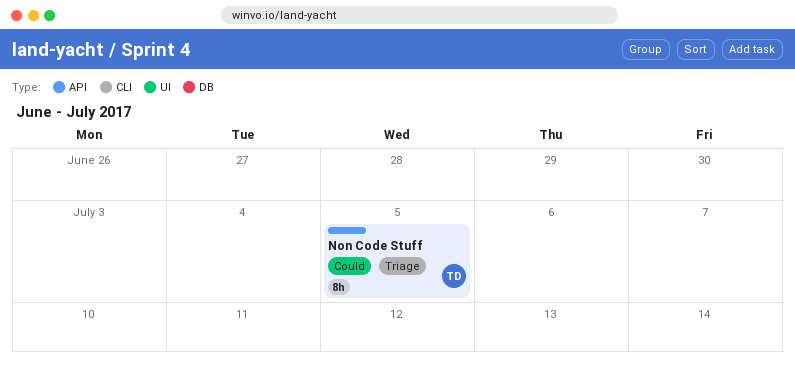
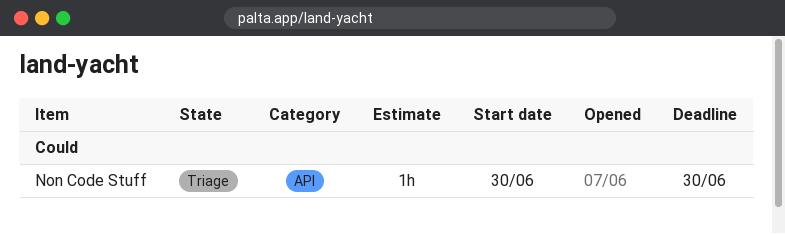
Non Code Stuff, estimate: 8h -> 1h
Non Code Stuff, due: Jul 5 -> Jun 30

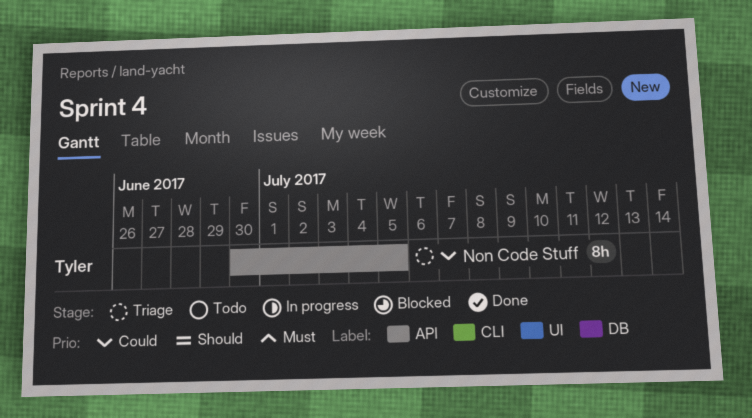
Non Code Stuff, estimate: 1h -> 8h
Non Code Stuff, due: Jun 30 -> Jul 5

